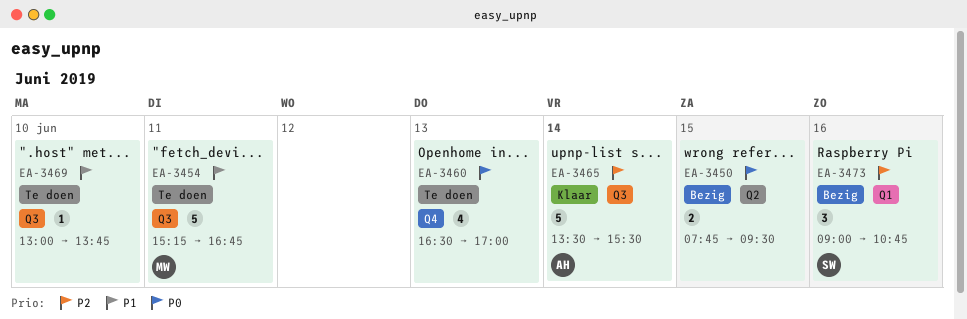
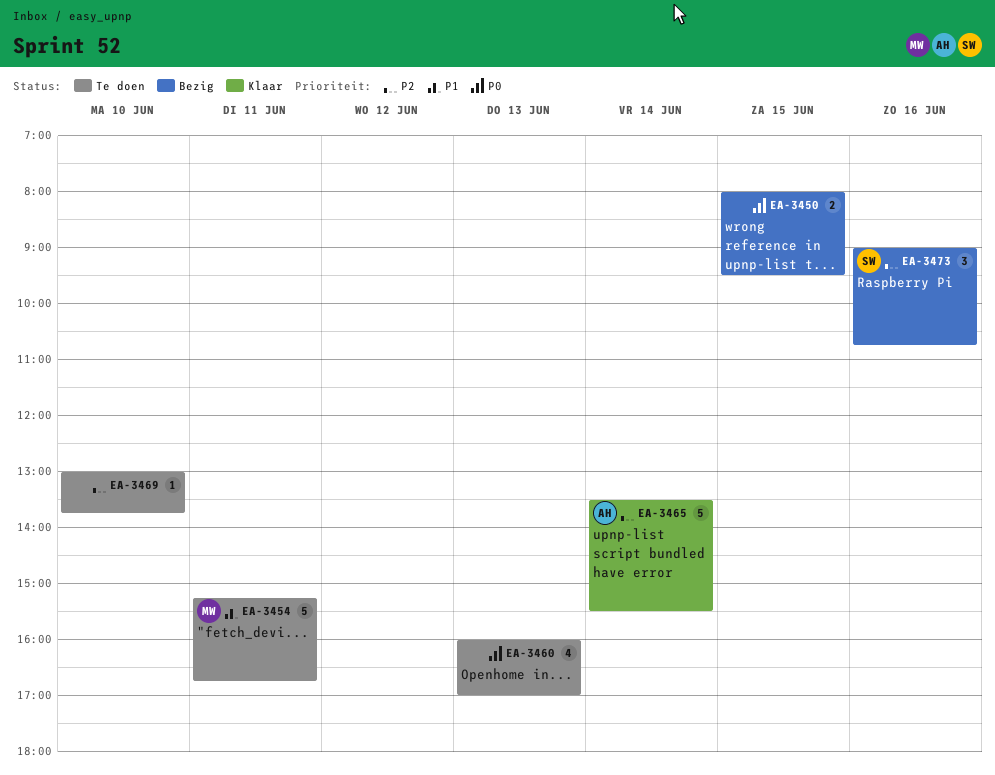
EA-3450, begins: 07:45 -> 08:00
EA-3460, begins: 16:30 -> 16:00
EA-3469, priority: P1 -> P2

